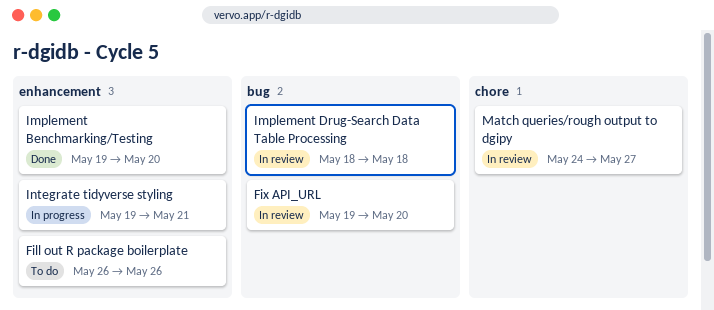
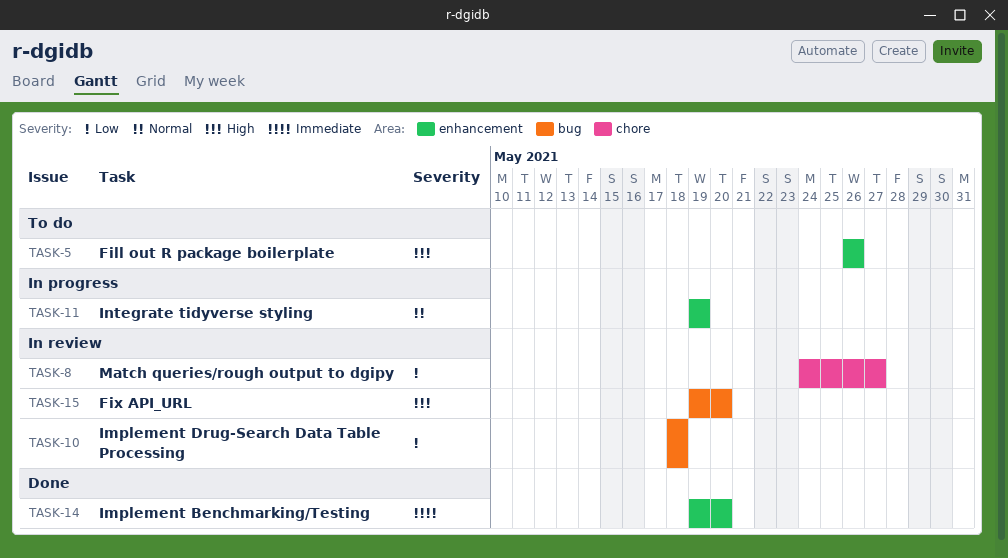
Integrate tidyverse styling, due: May 21 -> May 19

